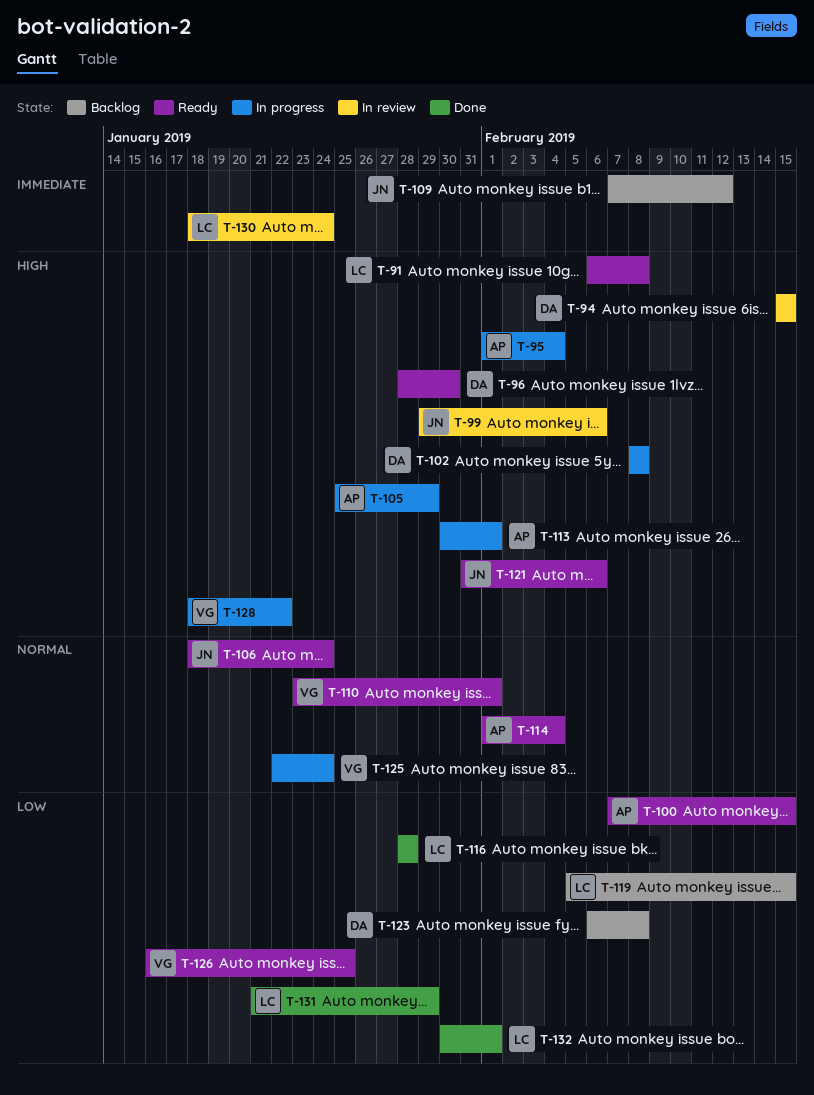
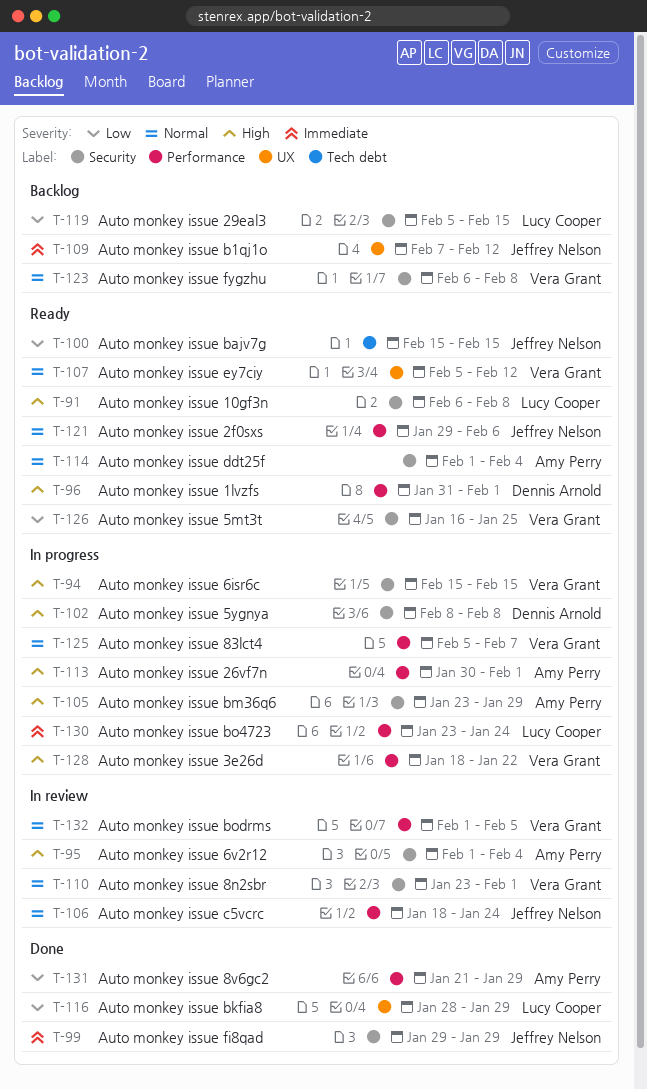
T-94, status: In review -> In progress
T-94, owner: Dennis Arnold -> Vera Grant
T-95, status: In progress -> In review
T-96, start: Jan 28 -> Jan 31
T-96, due: Jan 30 -> Feb 1
T-99, status: In review -> Done
T-99, priority: High -> Immediate
T-99, due: Feb 6 -> Jan 29
T-100, owner: Amy Perry -> Jeffrey Nelson
T-100, start: Feb 7 -> Feb 15
T-105, start: Jan 25 -> Jan 23
T-106, status: Ready -> In review
T-107: none -> present
T-110, status: Ready -> In review
T-116, due: Jan 28 -> Jan 29
T-121, priority: High -> Normal
T-121, start: Jan 31 -> Jan 29
T-123, owner: Dennis Arnold -> Vera Grant
T-123, priority: Low -> Normal
T-125, start: Jan 22 -> Feb 5
T-125, due: Jan 24 -> Feb 7
T-130, status: In review -> In progress
T-130, start: Jan 18 -> Jan 23
T-131, owner: Lucy Cooper -> Amy Perry
T-132, status: Done -> In review
T-132, owner: Lucy Cooper -> Vera Grant
T-132, priority: Low -> Normal
T-132, start: Jan 30 -> Feb 1
T-132, due: Feb 1 -> Feb 5

